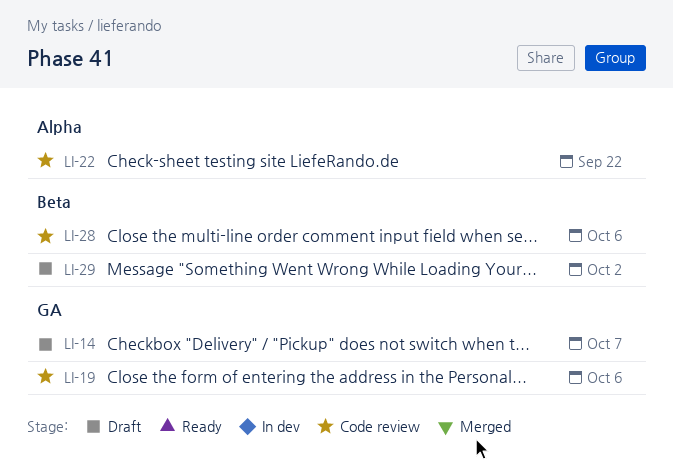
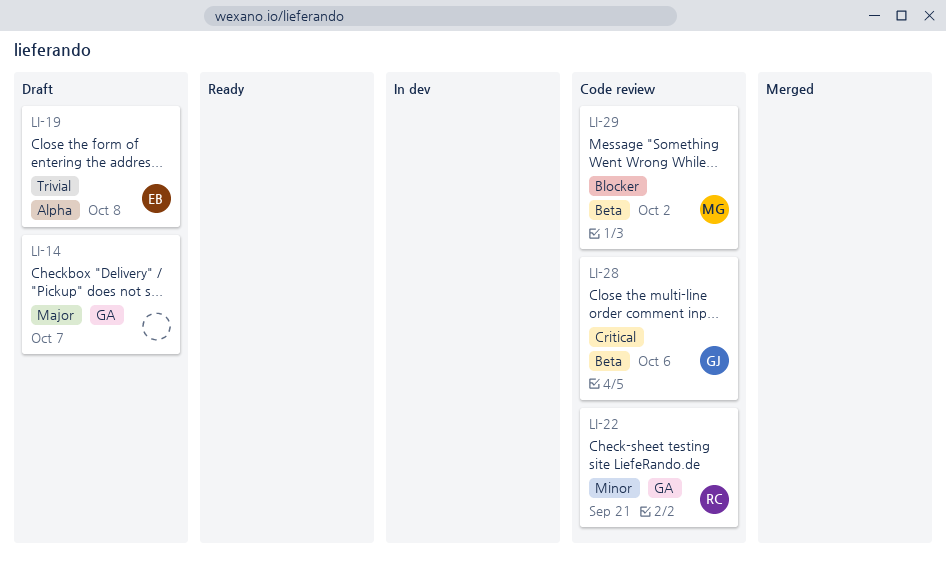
LI-19, status: Code review -> Draft
LI-19, label: GA -> Alpha
LI-19, due: Oct 6 -> Oct 8
LI-22, label: Alpha -> GA
LI-22, due: Sep 22 -> Sep 21
LI-29, status: Draft -> Code review

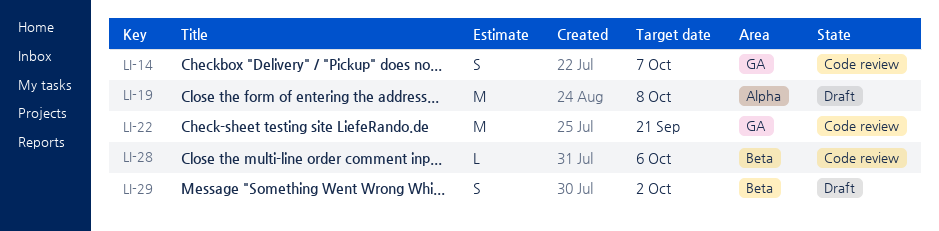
LI-14, status: Draft -> Code review
LI-29, status: Code review -> Draft

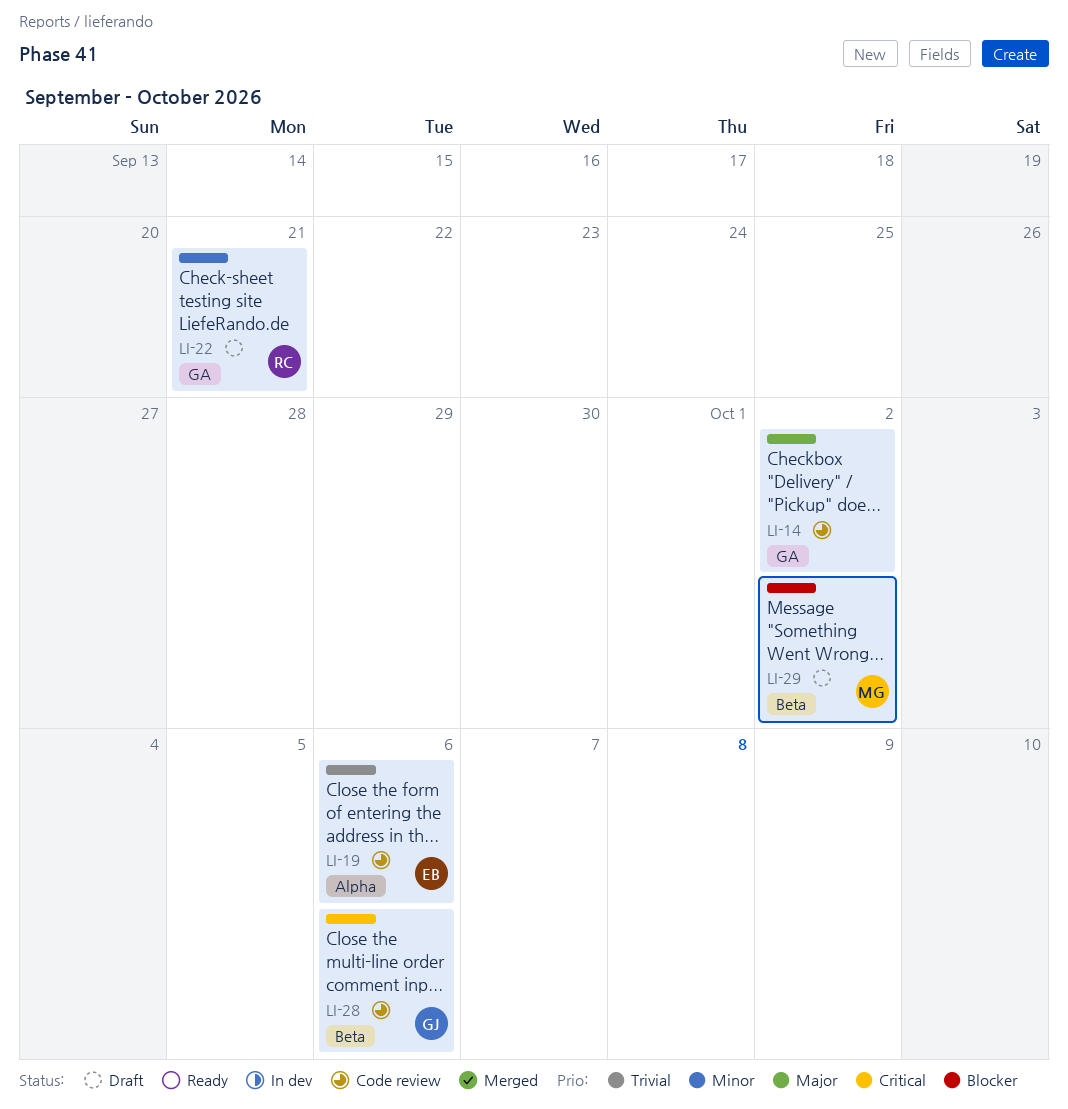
LI-14, due: Oct 7 -> Oct 2
LI-19, status: Draft -> Code review
LI-19, due: Oct 8 -> Oct 6
LI-22, status: Code review -> Draft

